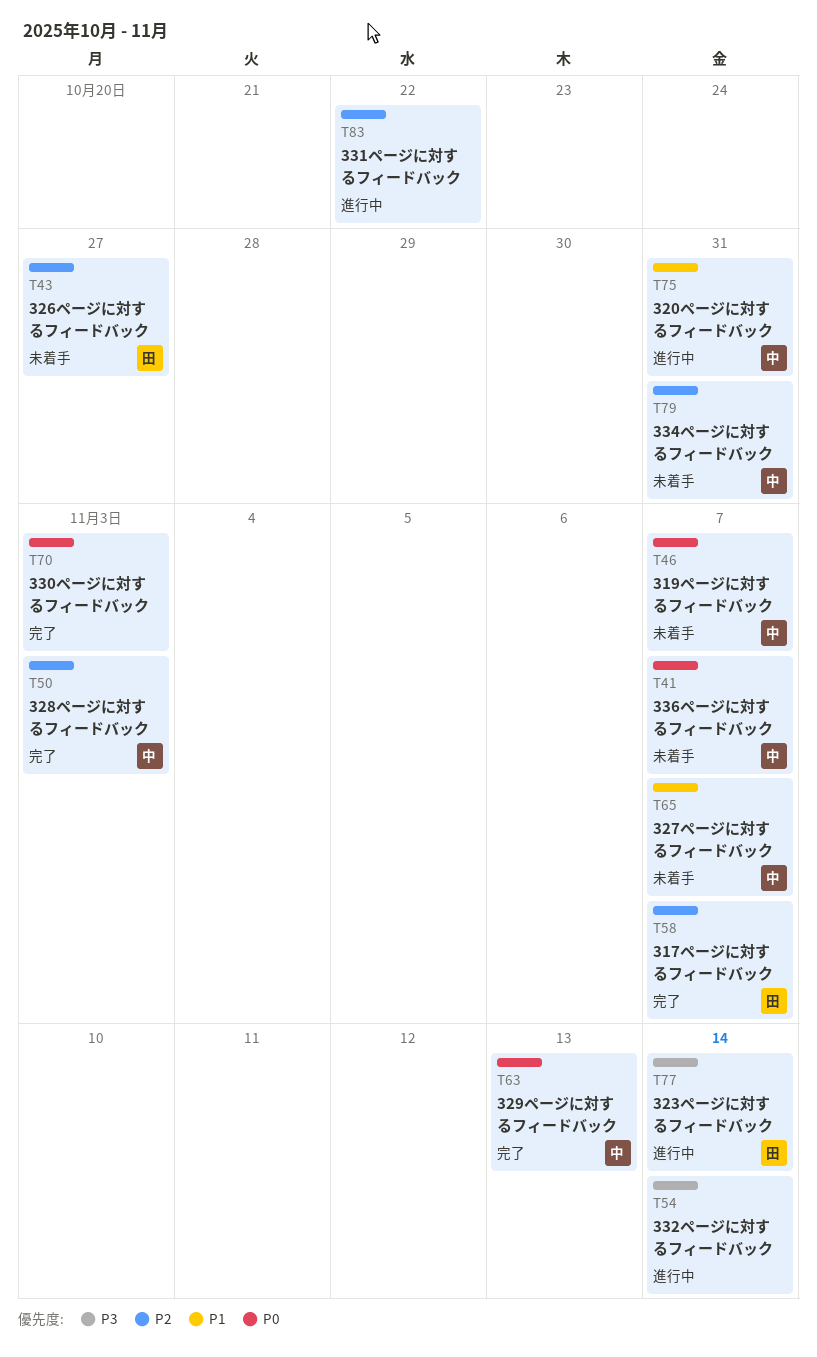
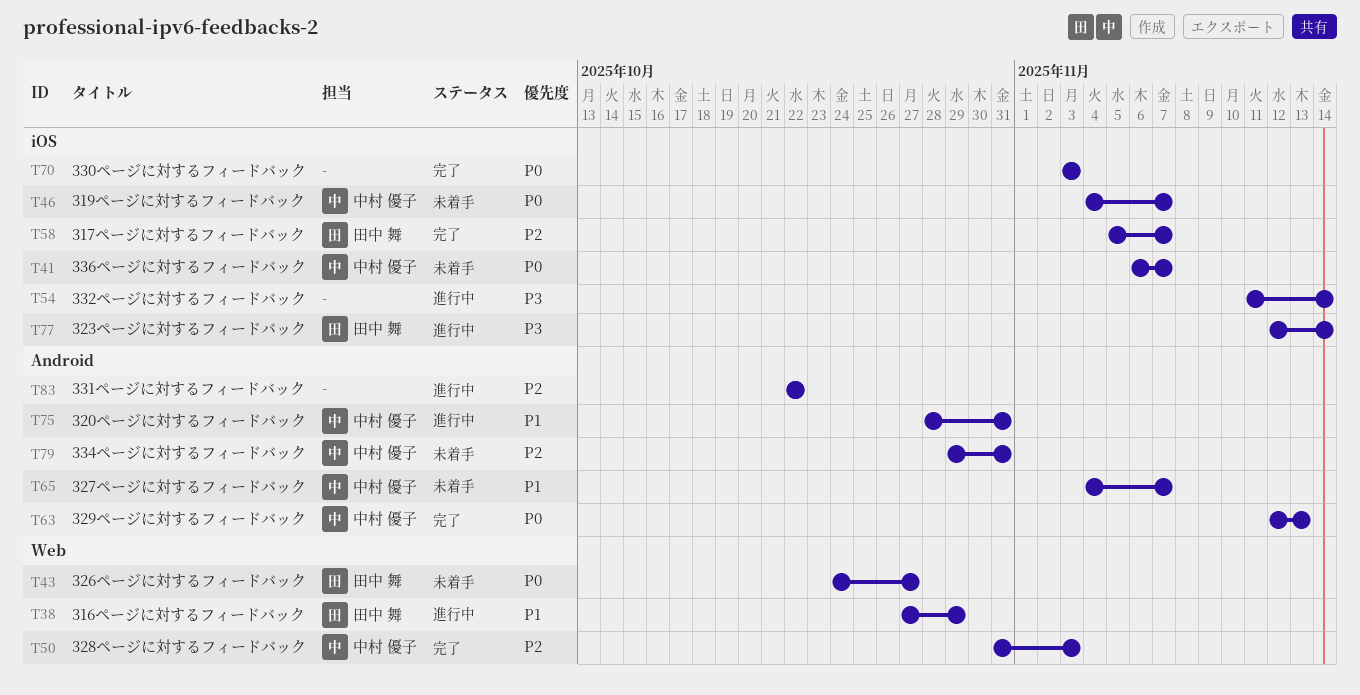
T38: none -> present
T43, priority: P2 -> P0

